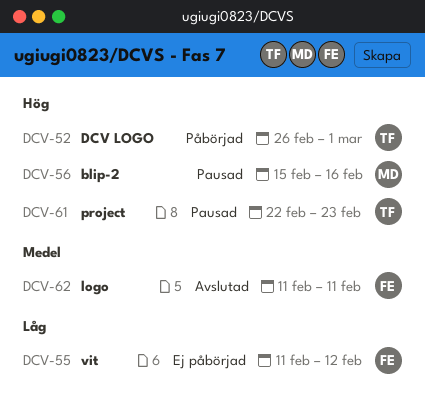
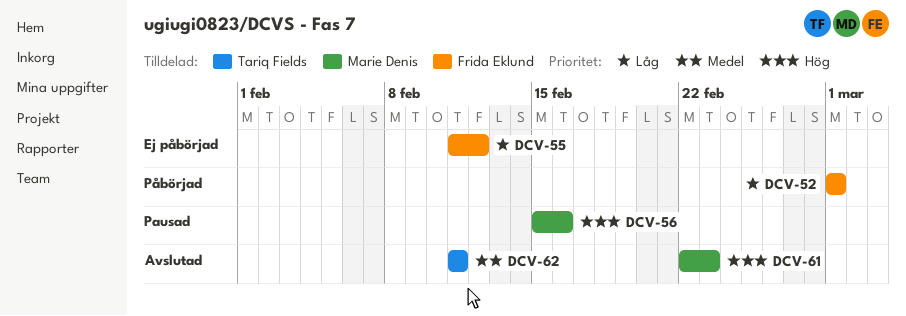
DCV-52, owner: Tariq Fields -> Frida Eklund
DCV-52, priority: Hög -> Låg
DCV-52, start: Feb 26 -> Mar 1
DCV-61, status: Pausad -> Avslutad
DCV-61, owner: Tariq Fields -> Marie Denis
DCV-62, owner: Frida Eklund -> Tariq Fields

